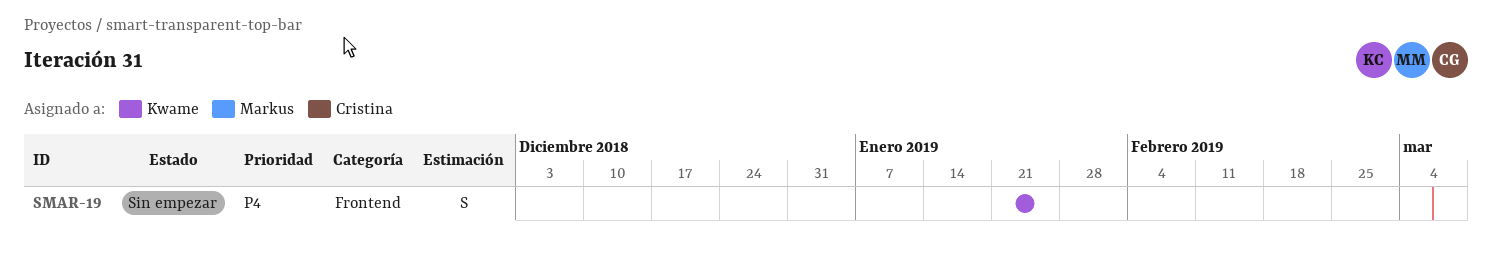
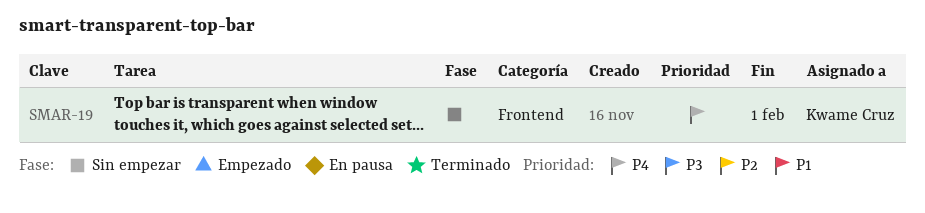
SMAR-19, due: Jan 25 -> Feb 1

